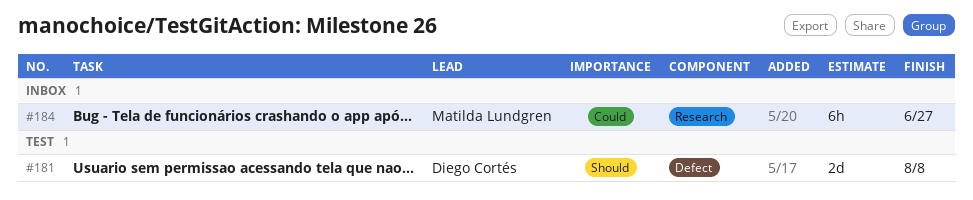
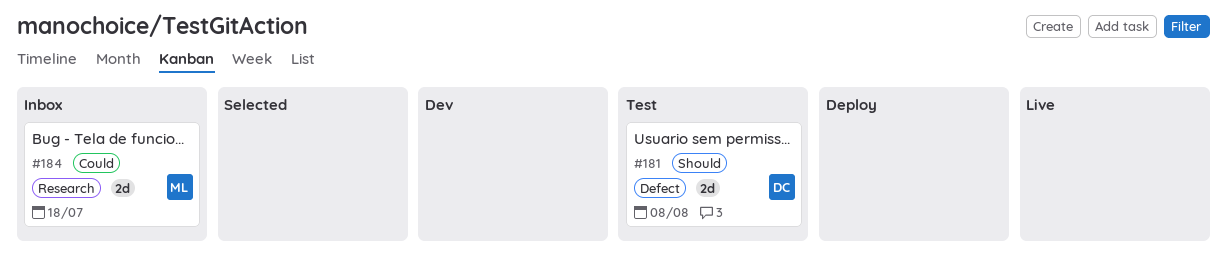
#184, estimate: 6h -> 2d
#184, due: Jun 27 -> Jul 18

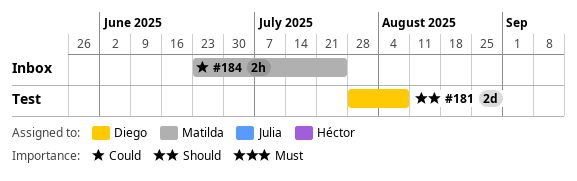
#184, estimate: 2d -> 2h
#184, due: Jul 18 -> Jul 25

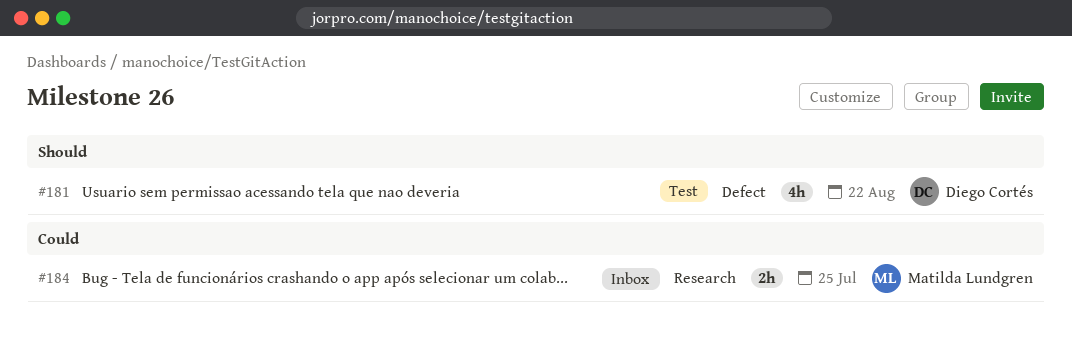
#181, estimate: 2d -> 4h
#181, due: Aug 8 -> Aug 22

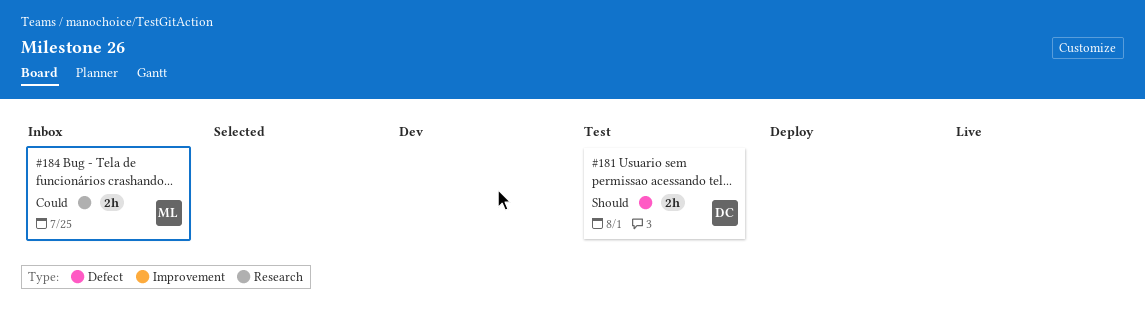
#181, estimate: 4h -> 2h
#181, due: Aug 22 -> Aug 1

